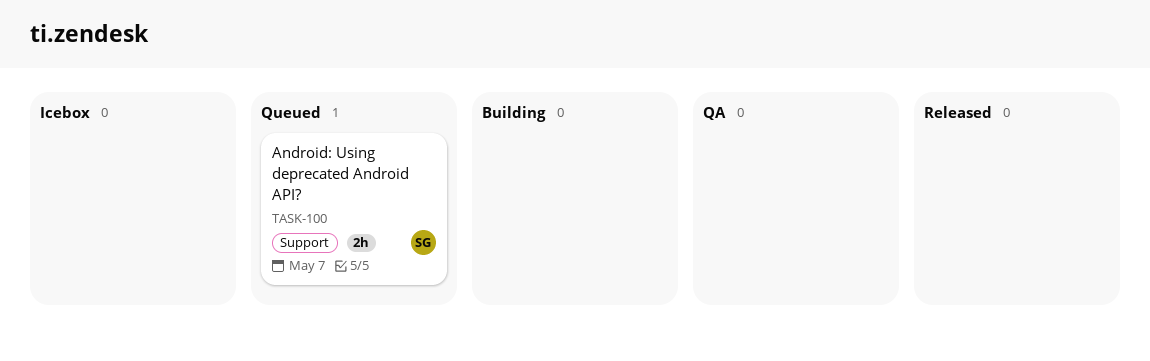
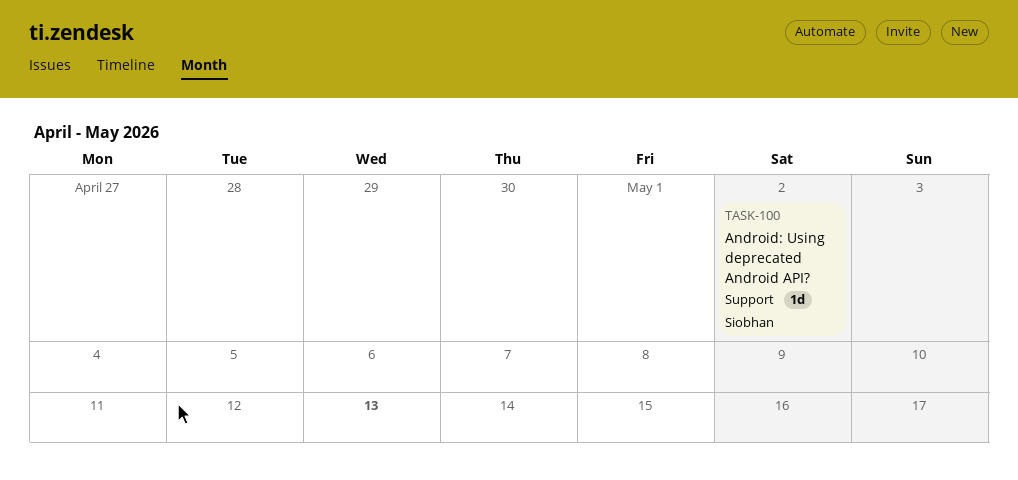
TASK-100, estimate: 2h -> 1d
TASK-100, due: May 7 -> May 2

